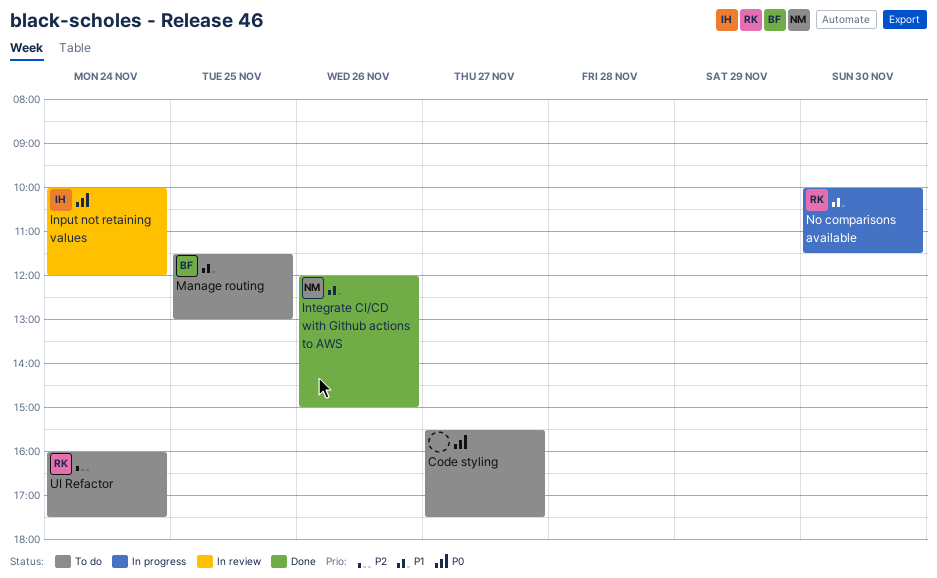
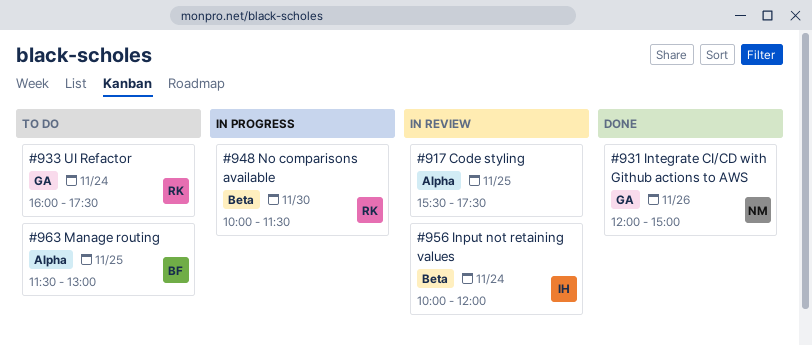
Code styling, status: To do -> In review
Code styling, day: Nov 27 -> Nov 25

